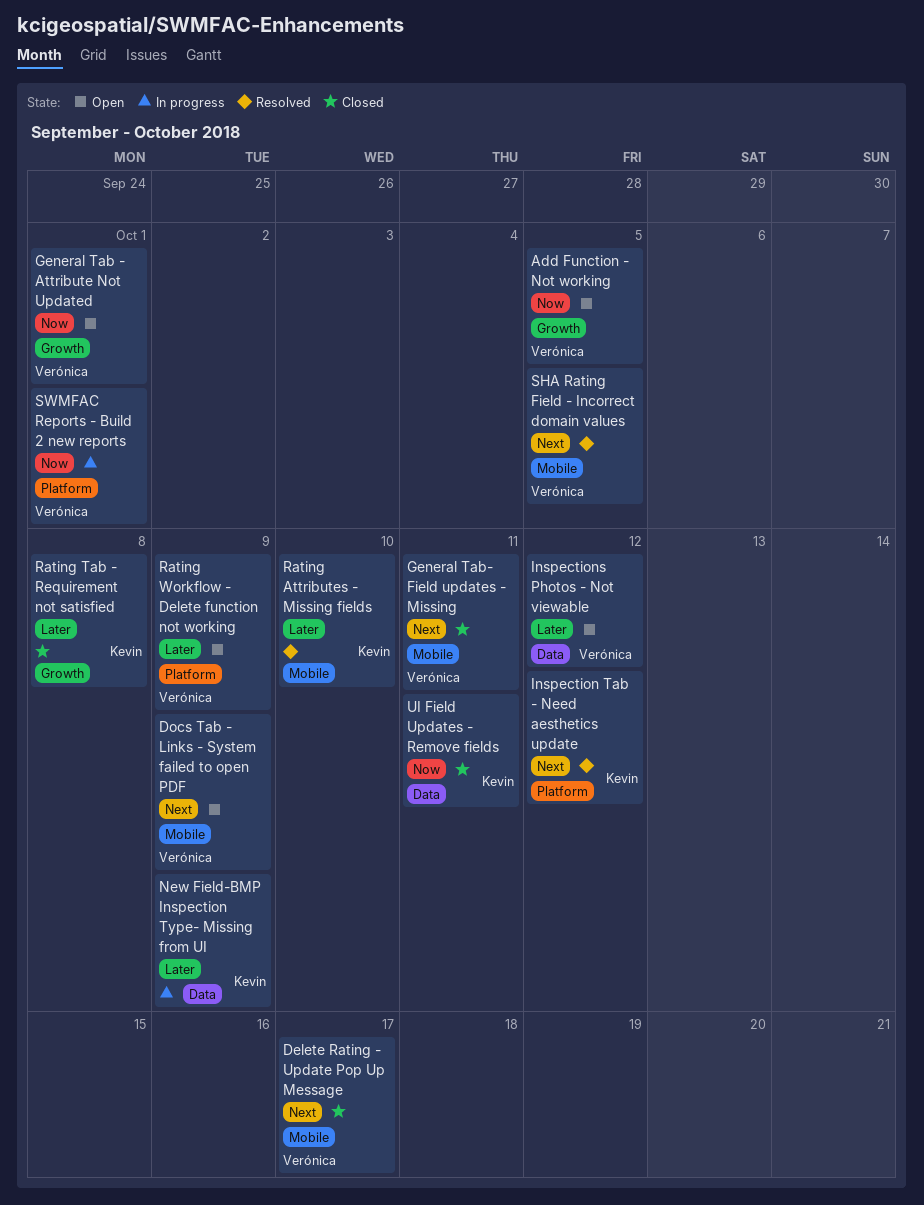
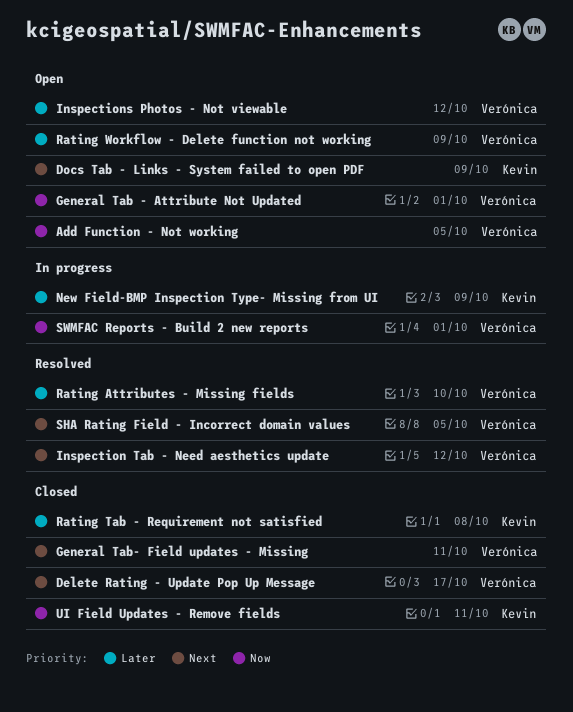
Docs Tab - Links - System failed to open PDF, owner: Verónica -> Kevin
Inspection Tab - Need aesthetics update, owner: Kevin -> Verónica
Rating Attributes - Missing fields, owner: Kevin -> Verónica

